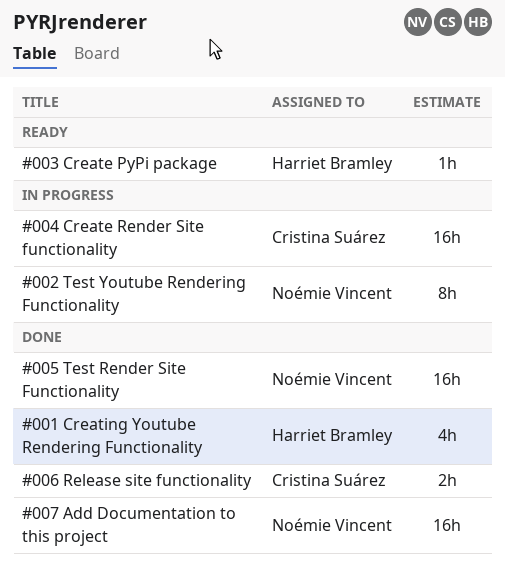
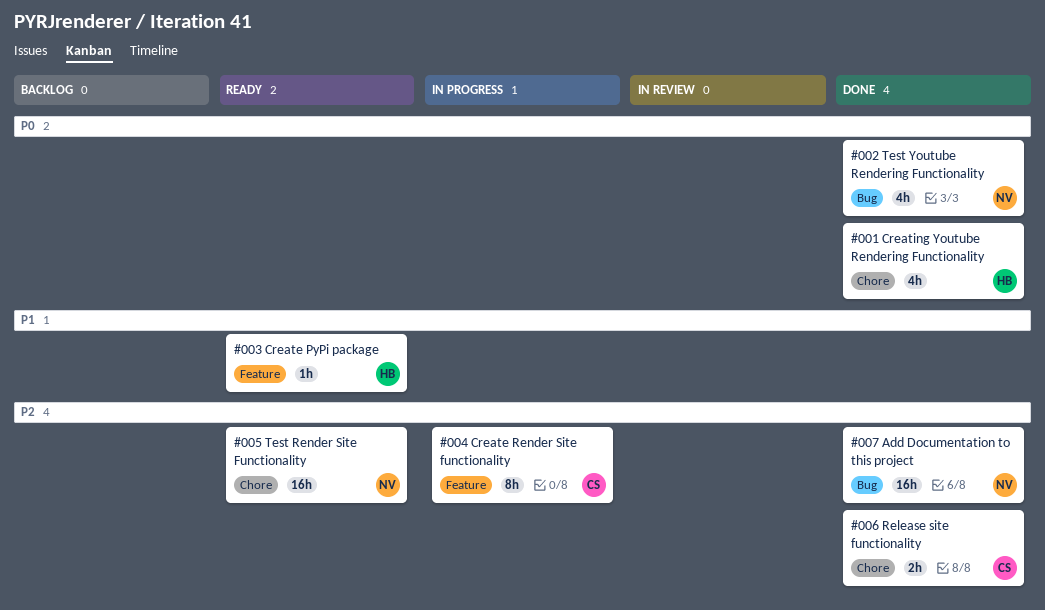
#002 Test Youtube Rendering Functionality, status: In progress -> Done
#002 Test Youtube Rendering Functionality, estimate: 8h -> 4h
#004 Create Render Site functionality, estimate: 16h -> 8h
#005 Test Render Site Functionality, status: Done -> Ready

